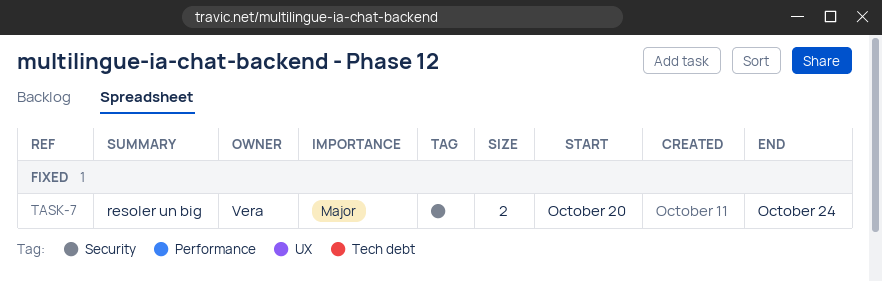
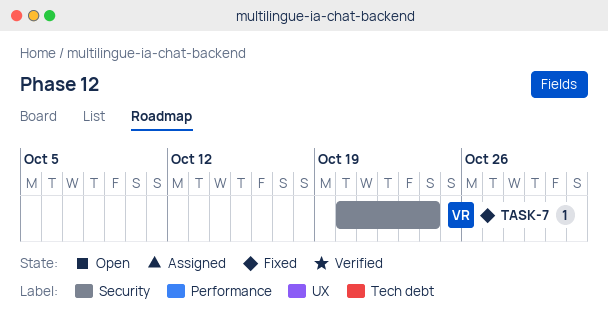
TASK-7, estimate: 2 -> 1

